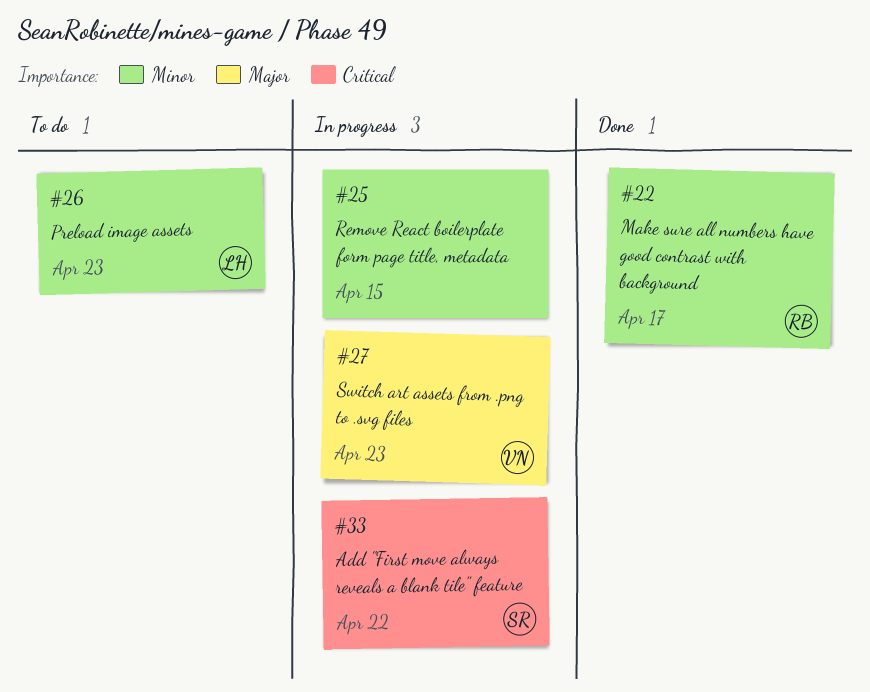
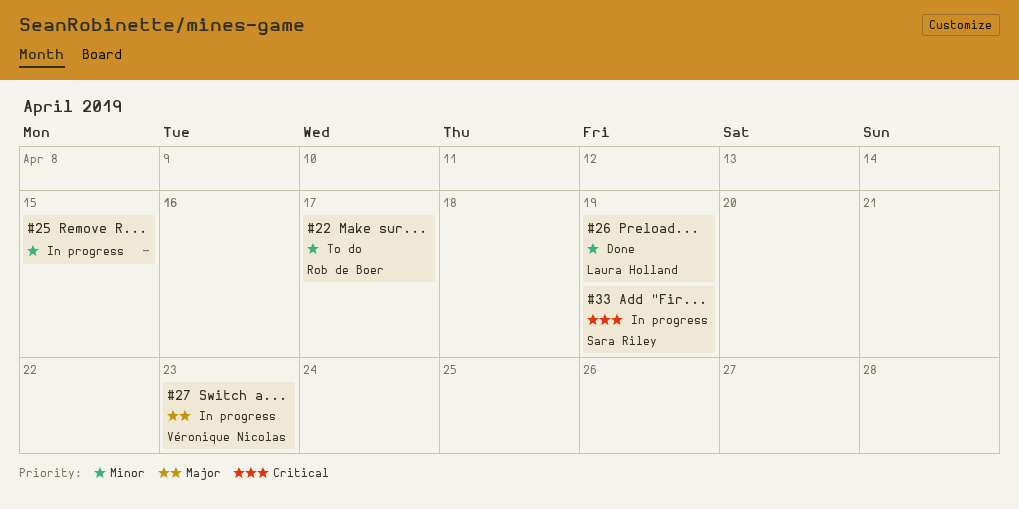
#22, status: Done -> To do
#26, status: To do -> Done
#26, due: Apr 23 -> Apr 19
#33, due: Apr 22 -> Apr 19

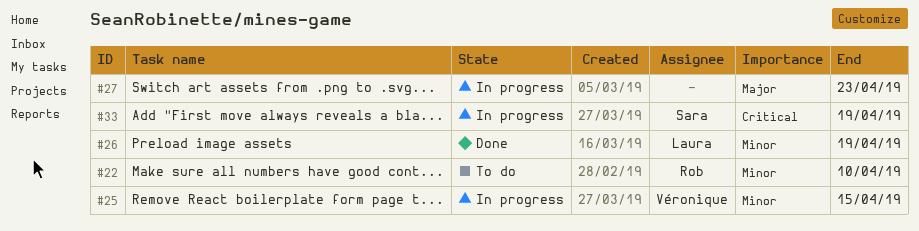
#22, due: Apr 17 -> Apr 10
#25, owner: none -> Véronique Nicolas
#27, owner: Véronique Nicolas -> none

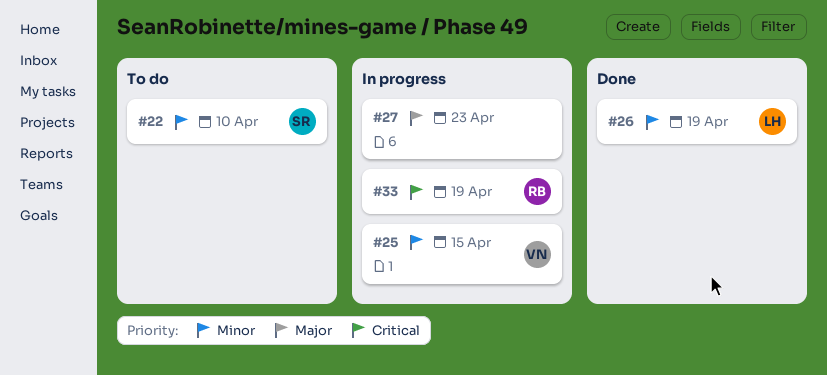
#22, owner: Rob -> Sara
#33, owner: Sara -> Rob

